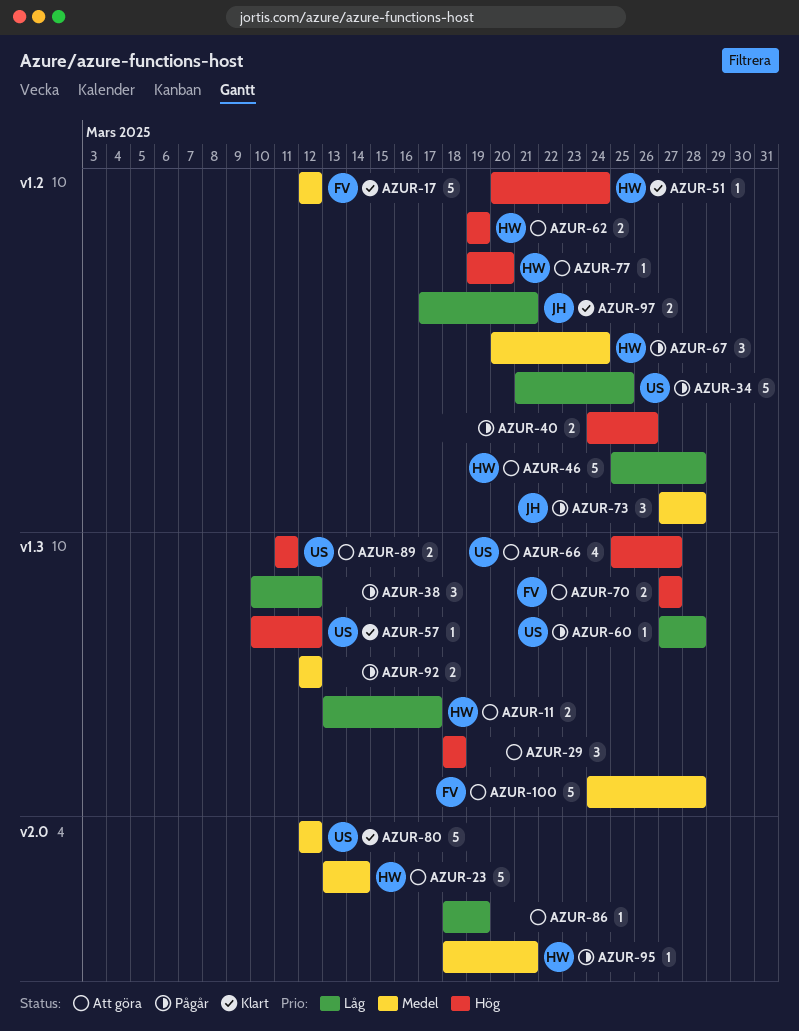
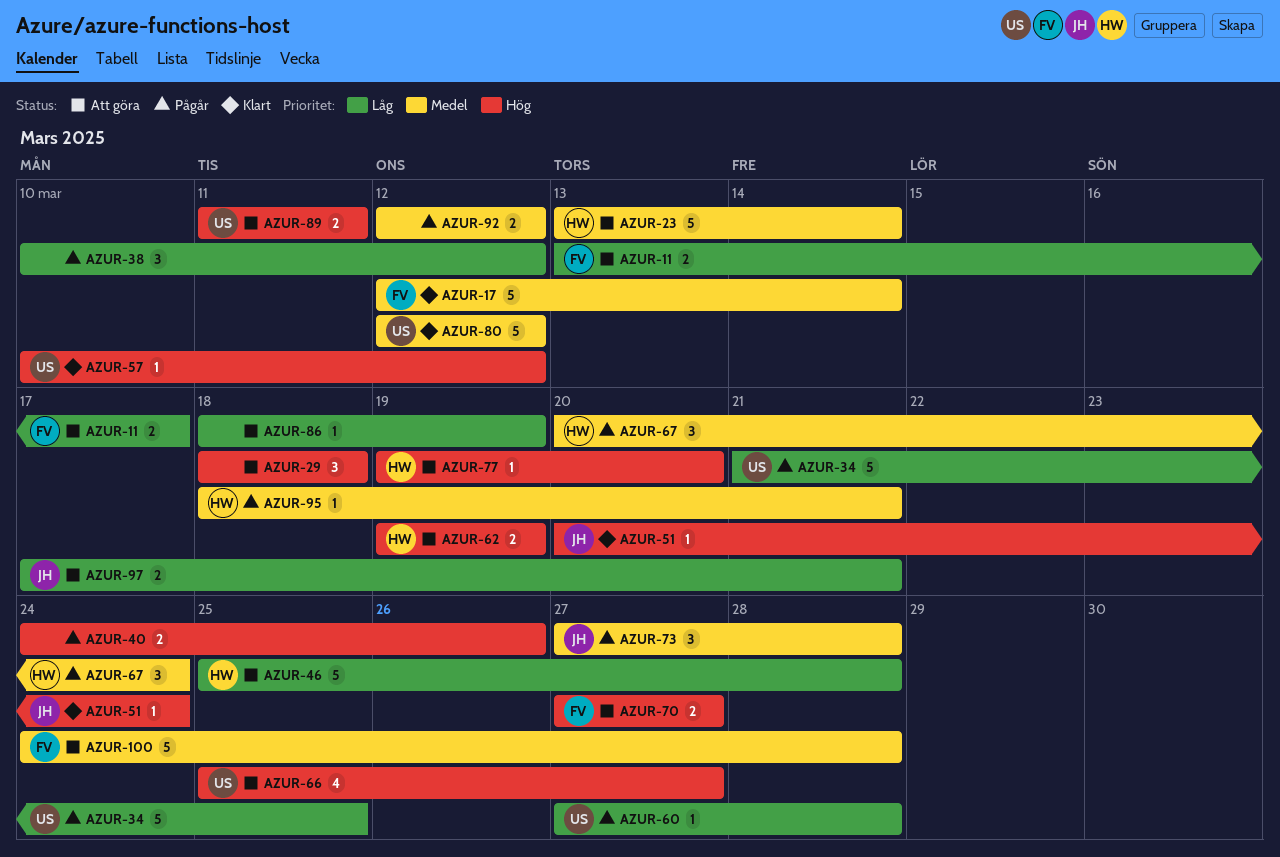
AZUR-11, owner: HW -> FV
AZUR-17, due: Mar 12 -> Mar 14
AZUR-51, owner: HW -> JH
AZUR-97, status: Klart -> Att göra

